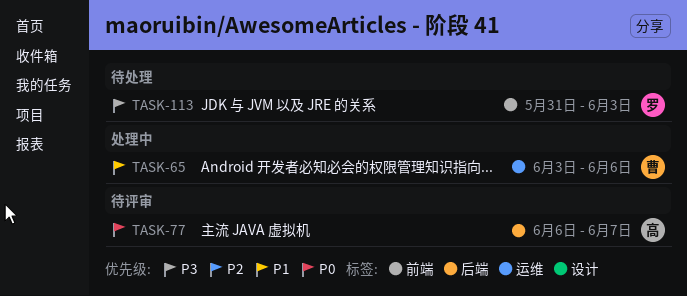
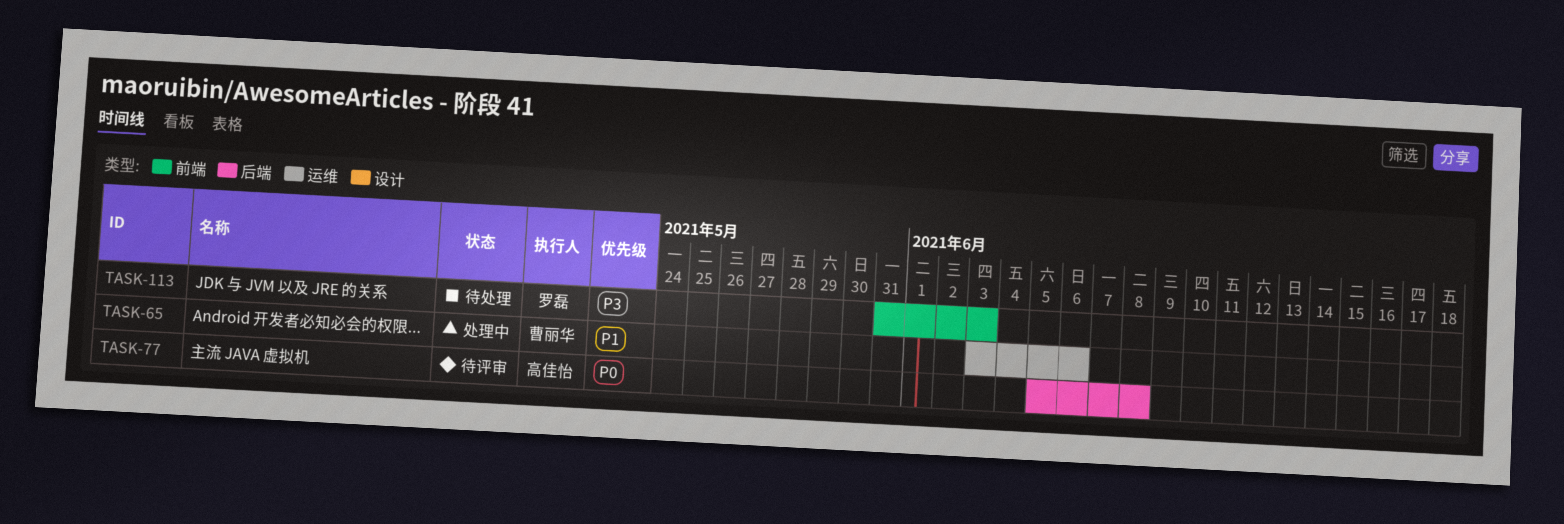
TASK-77, start: Jun 6 -> Jun 5
TASK-77, due: Jun 7 -> Jun 8

